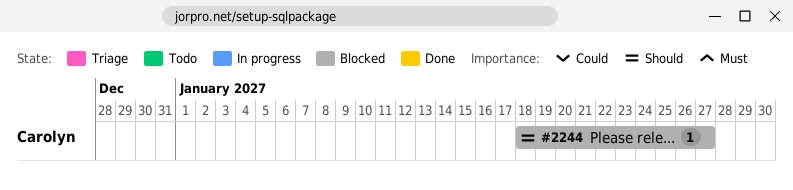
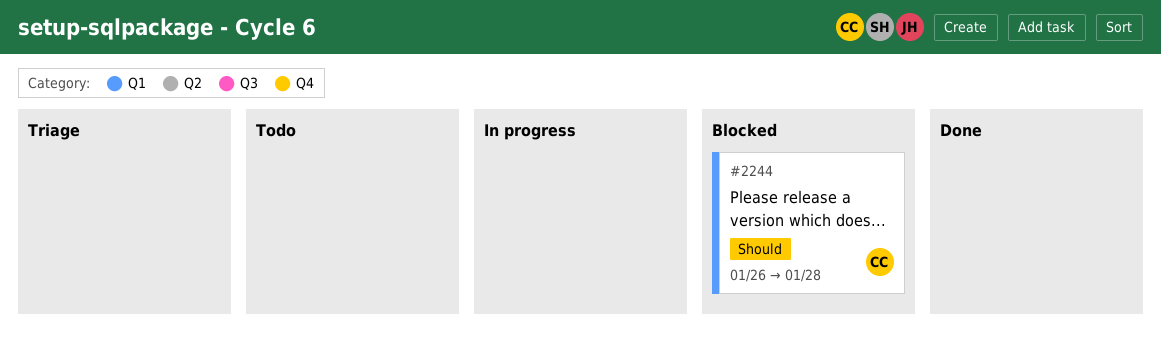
#2244, start: Jan 18 -> Jan 26
#2244, due: Jan 27 -> Jan 28

